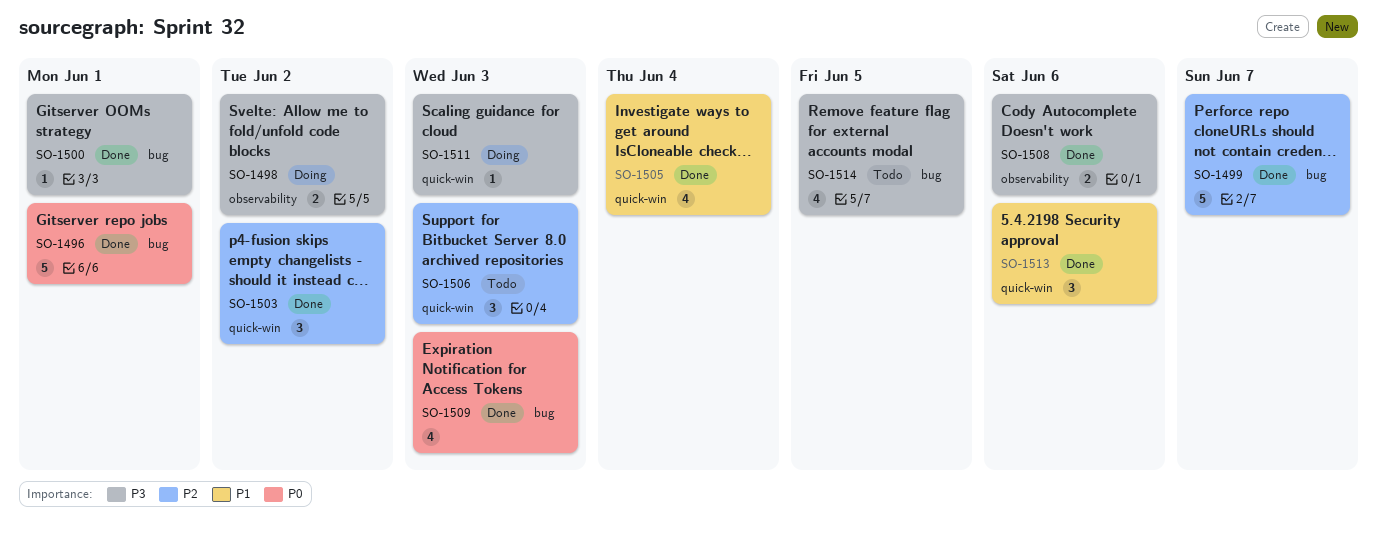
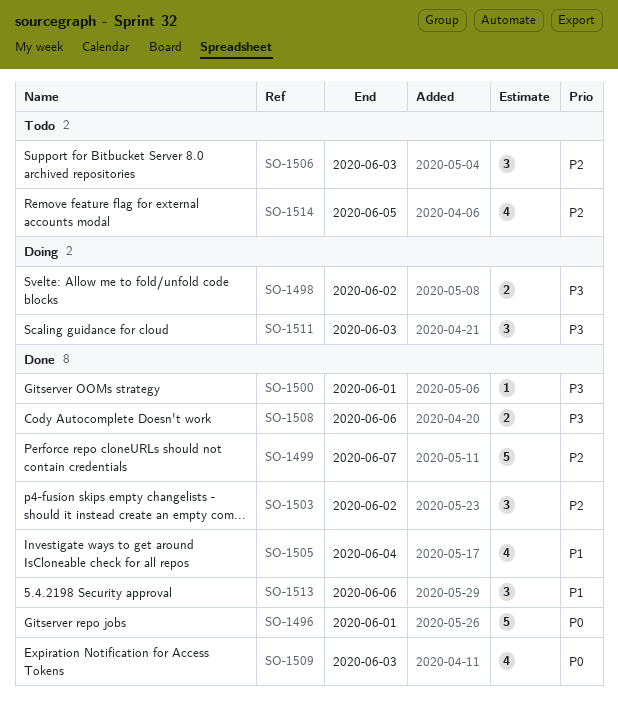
SO-1511, estimate: 1 -> 3
SO-1514, priority: P3 -> P2

